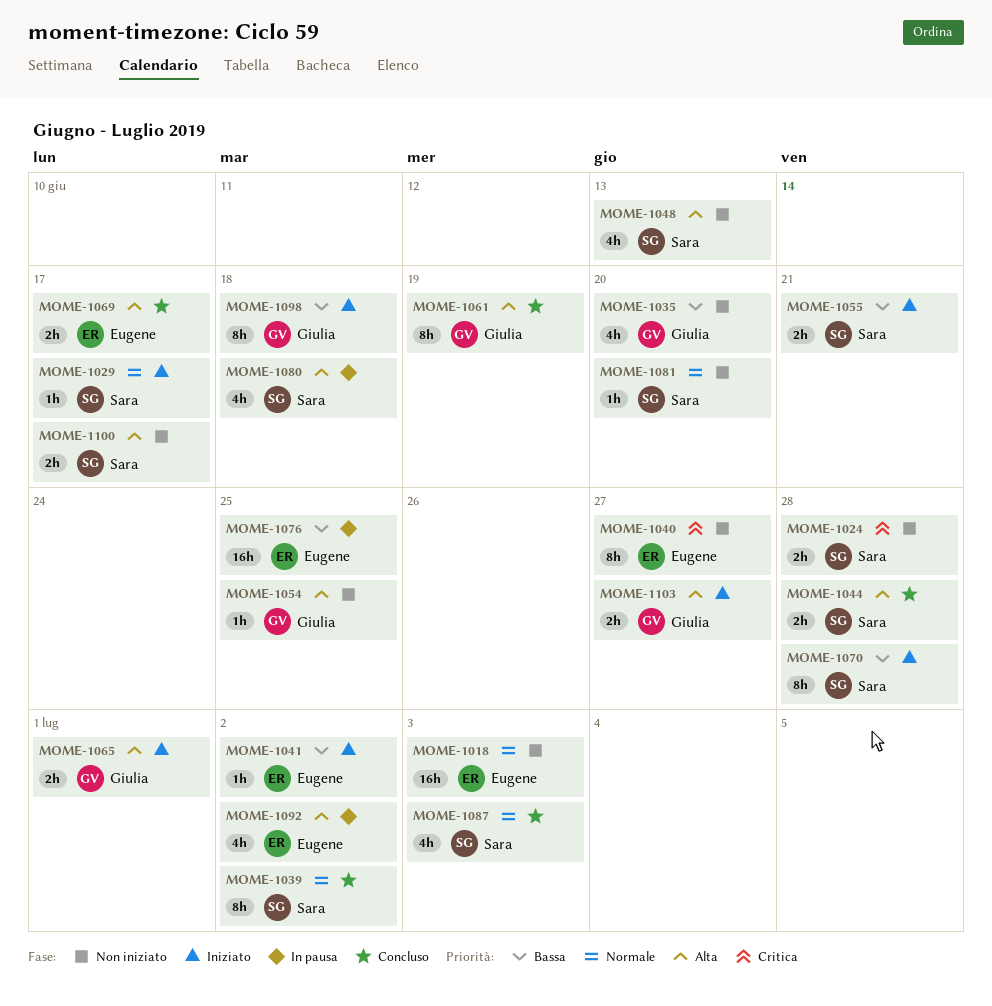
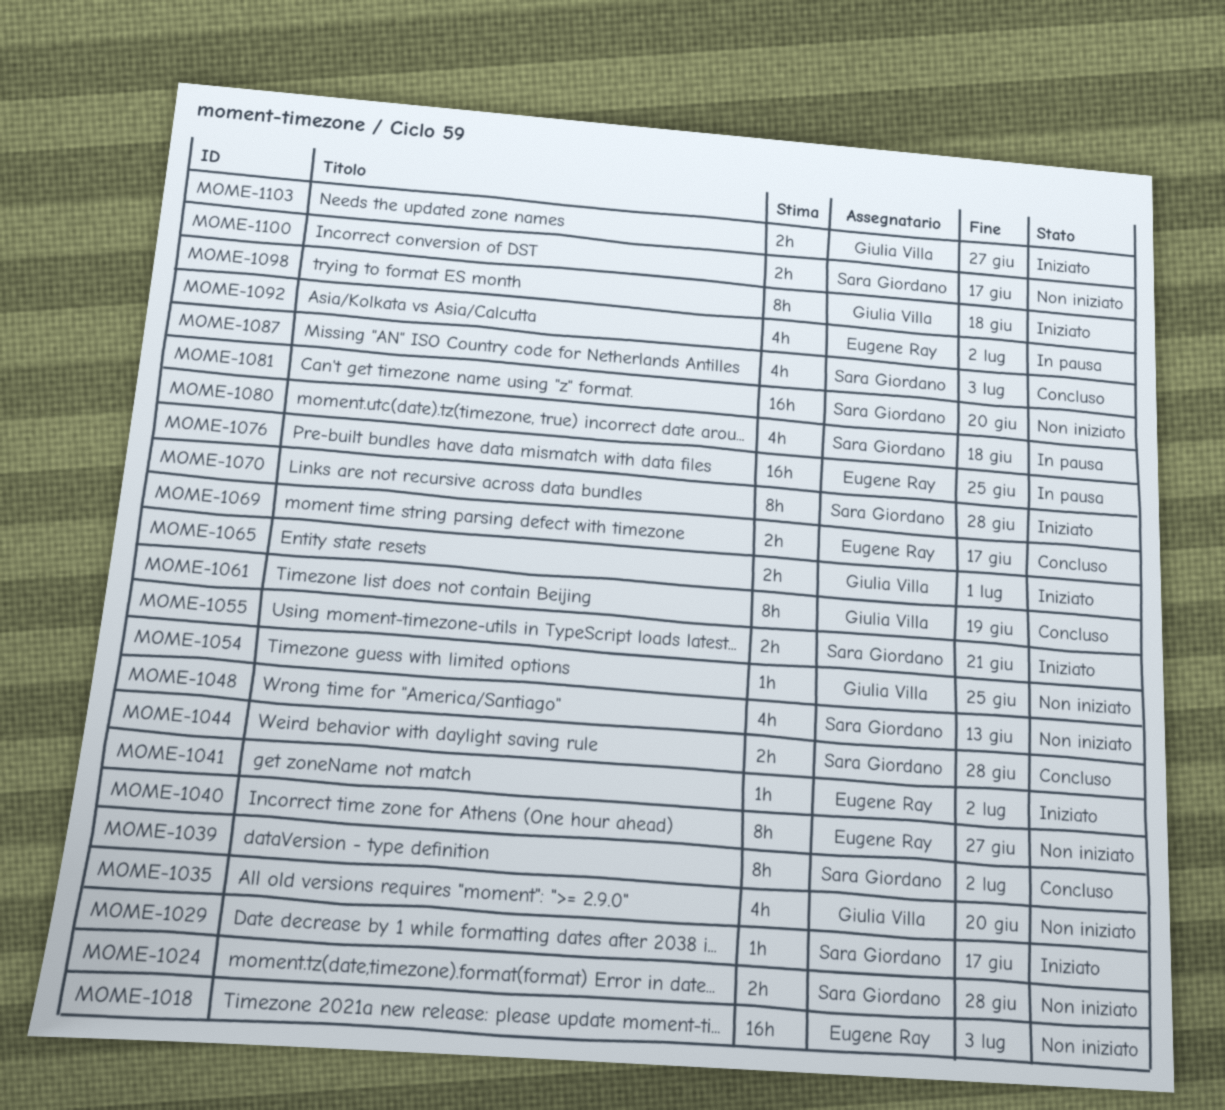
MOME-1081, estimate: 1h -> 16h

